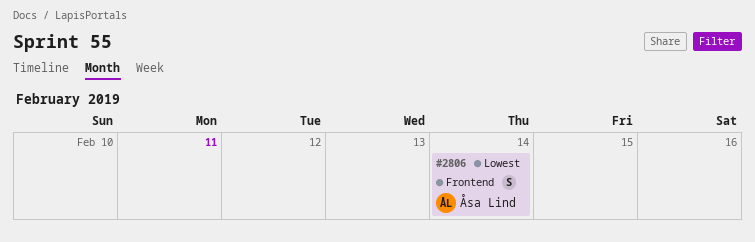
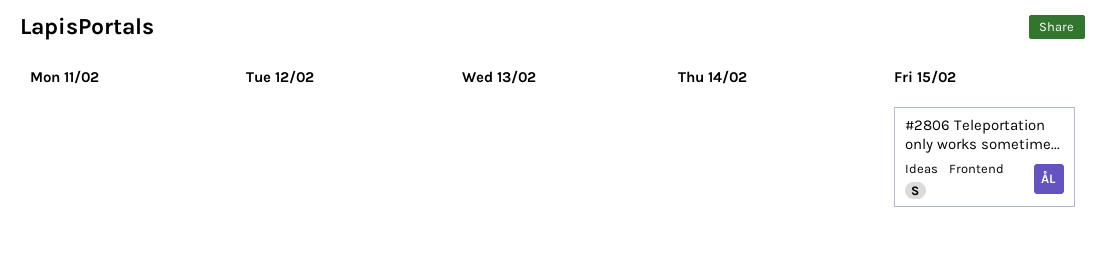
#2806, due: Feb 14 -> Feb 15

